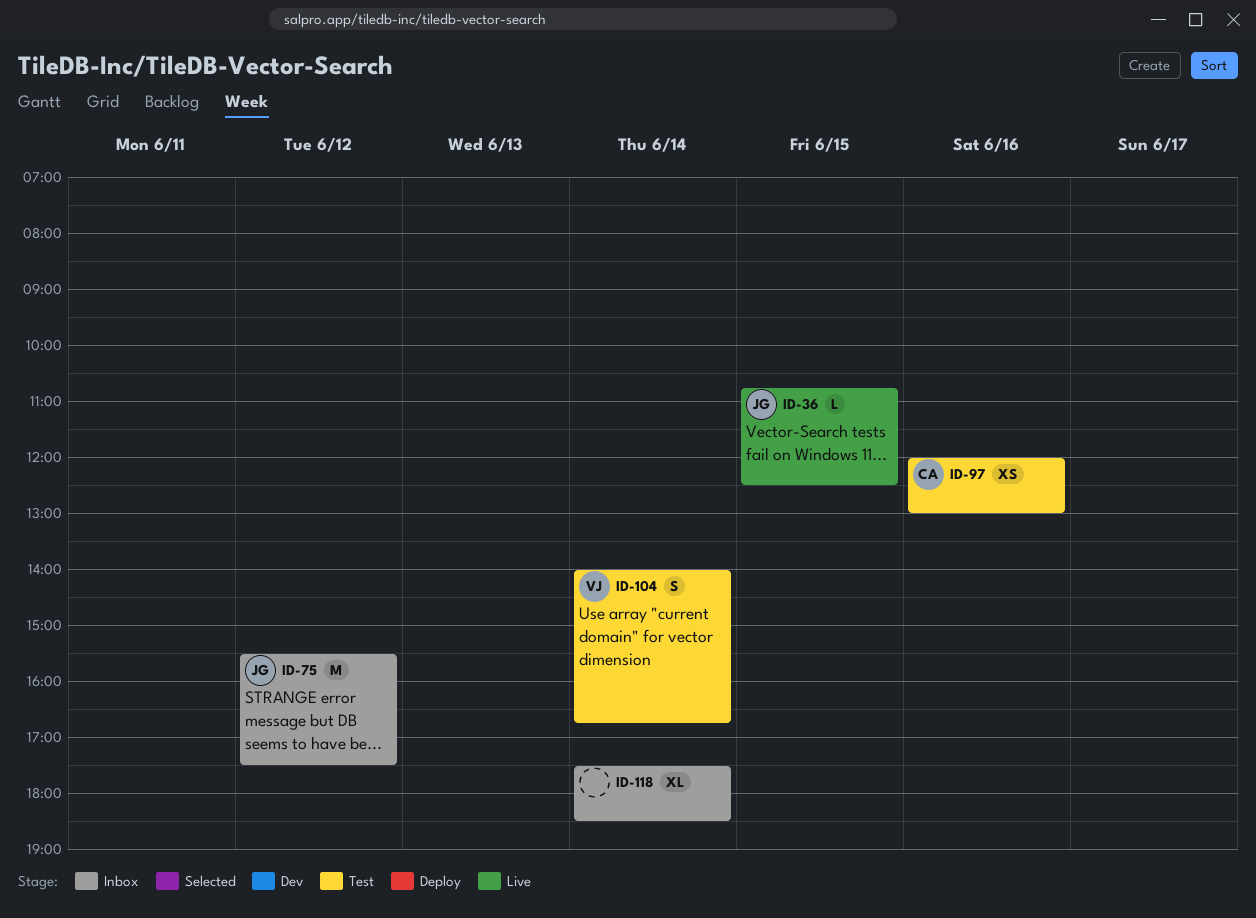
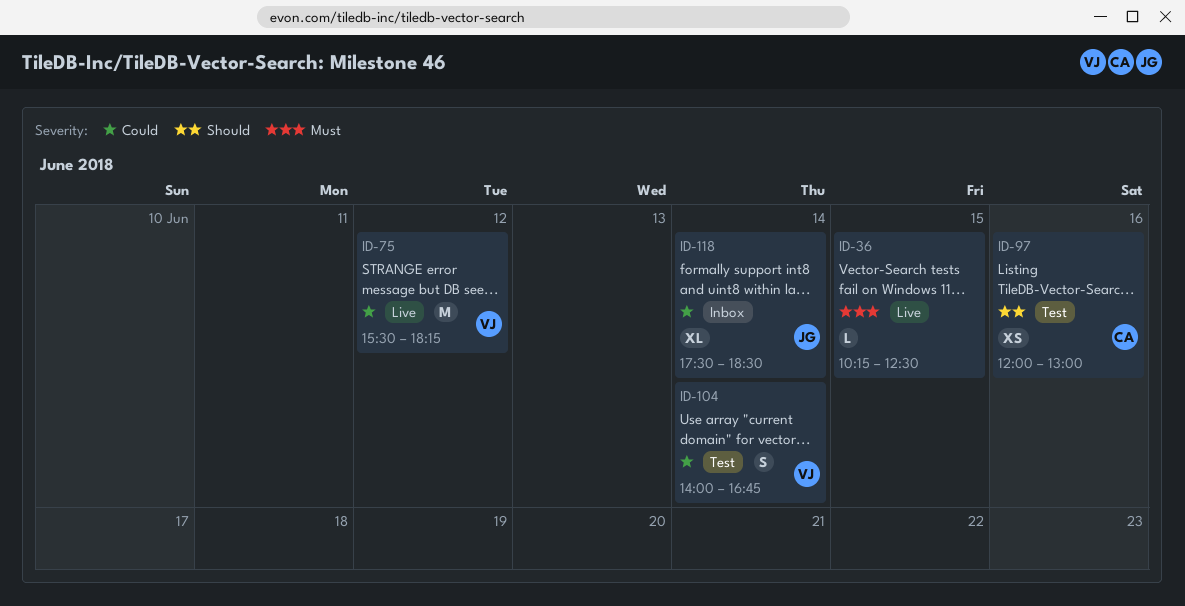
ID-36, owner: JG -> none
ID-36, begins: 10:45 -> 10:15
ID-75, status: Inbox -> Live
ID-75, owner: JG -> VJ
ID-75, ends: 17:30 -> 18:15
ID-118, owner: none -> JG

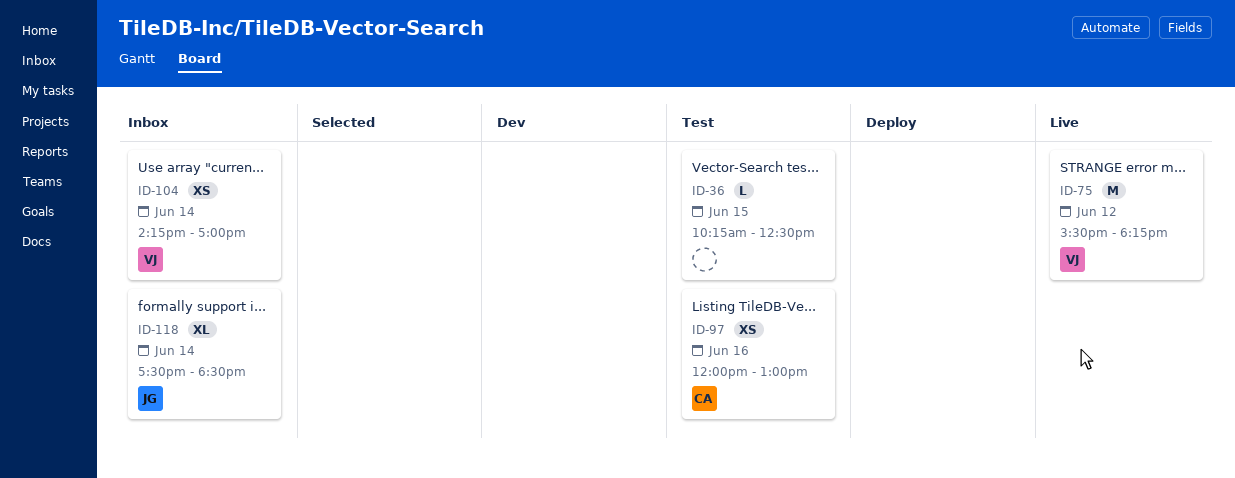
ID-36, status: Live -> Test
ID-104, status: Test -> Inbox
ID-104, estimate: S -> XS
ID-104, begins: 14:00 -> 14:15
ID-104, ends: 16:45 -> 17:00

